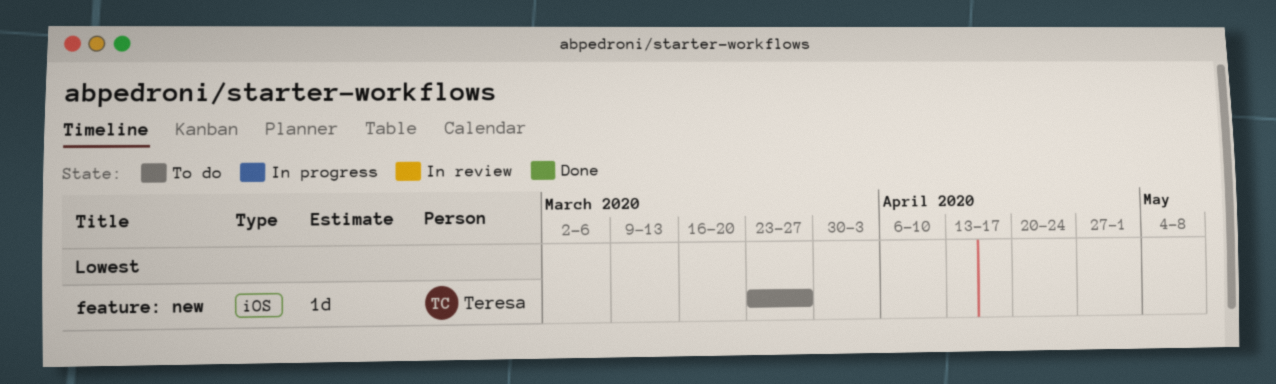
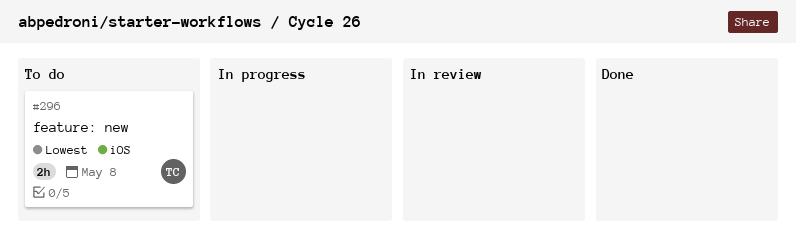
feature: new, estimate: 1d -> 2h
feature: new, due: Mar 27 -> May 8

